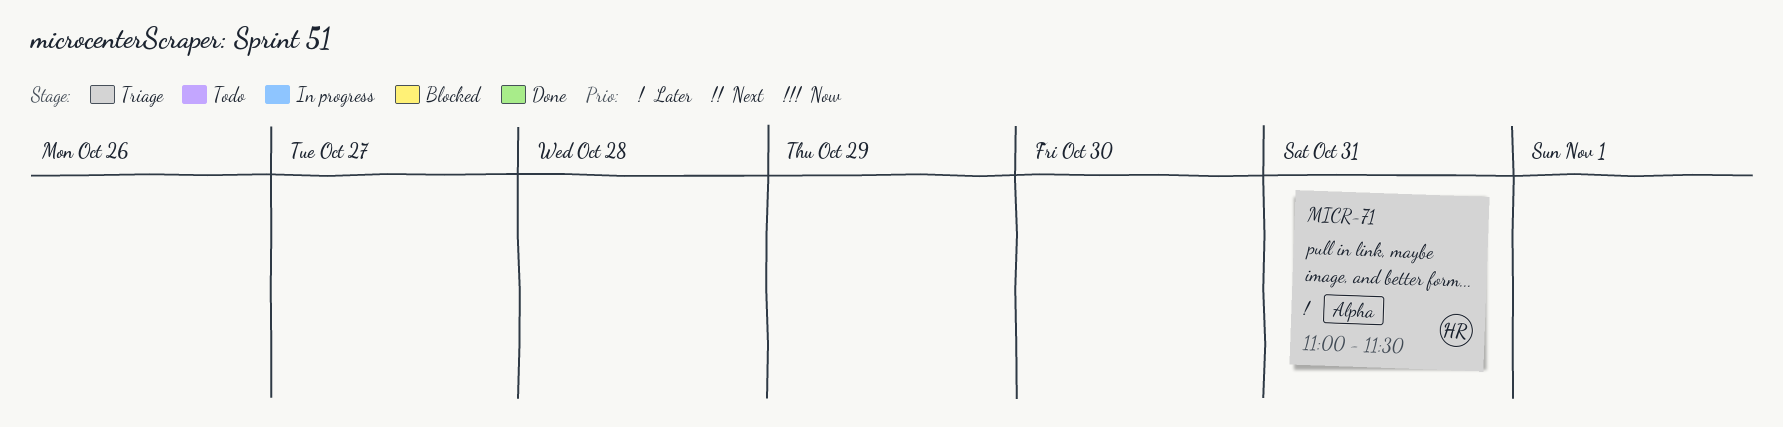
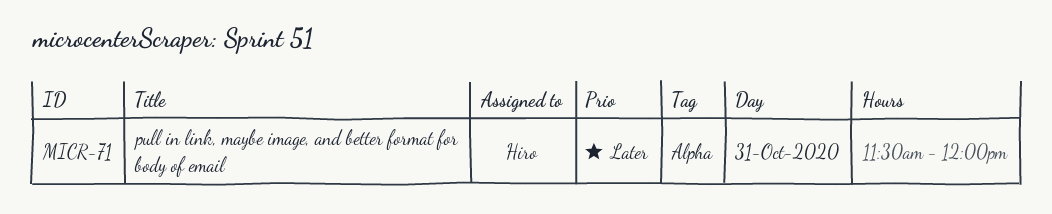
MICR-71, begins: 11:00 -> 11:30
MICR-71, ends: 11:30 -> 12:00

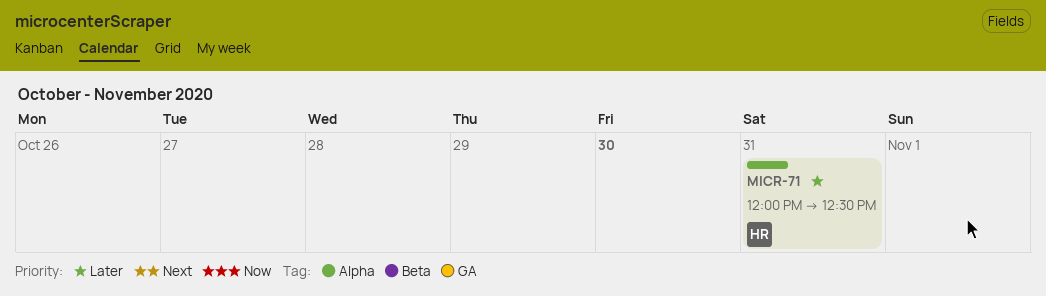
MICR-71, begins: 11:30 -> 12:00
MICR-71, ends: 12:00 -> 12:30

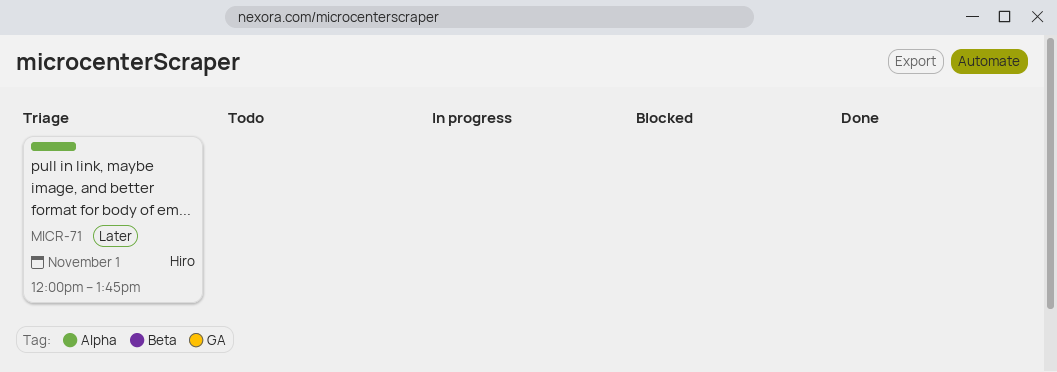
MICR-71, day: Oct 31 -> Nov 1
MICR-71, ends: 12:30 -> 13:45

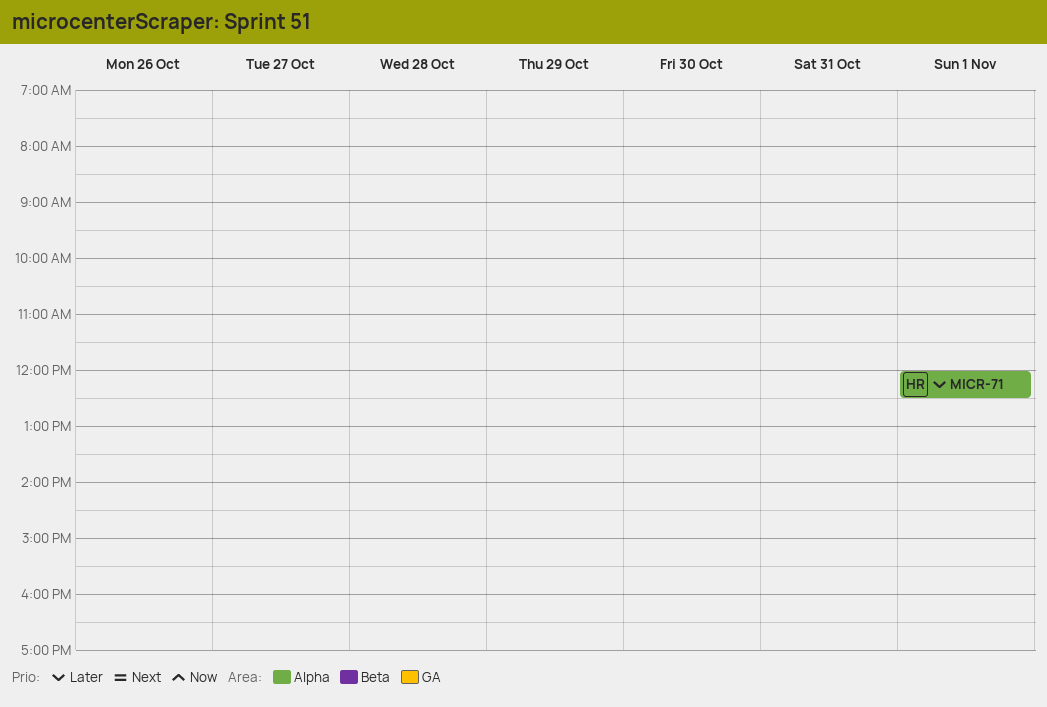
MICR-71, ends: 13:45 -> 12:30

